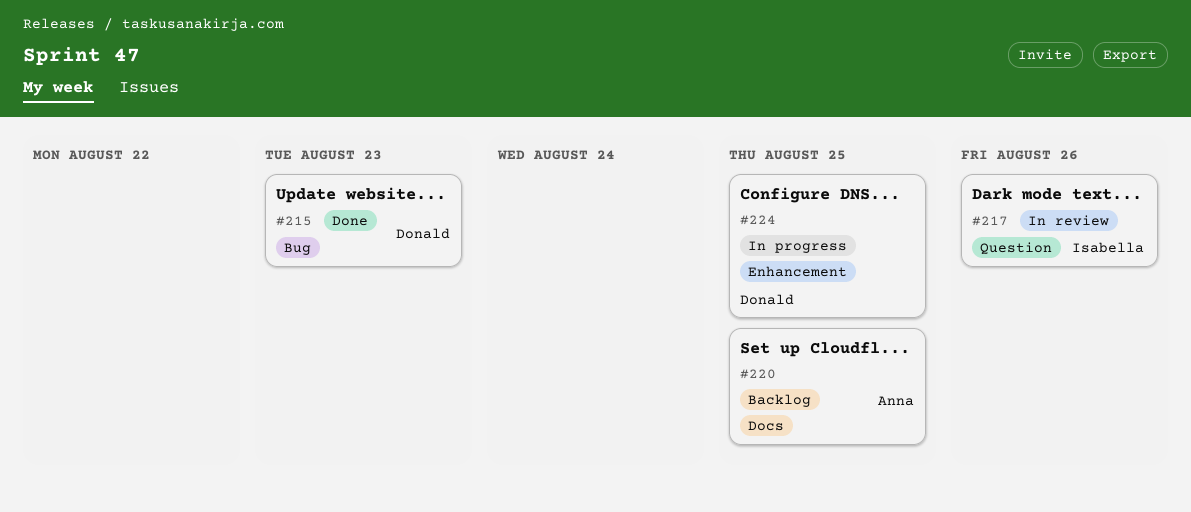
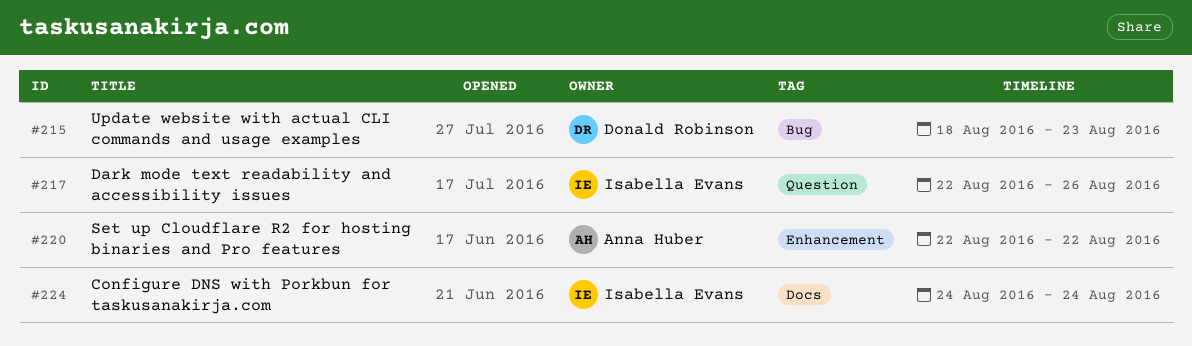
#220, label: Docs -> Enhancement
#220, due: Aug 25 -> Aug 22
#224, owner: Donald Robinson -> Isabella Evans
#224, label: Enhancement -> Docs
#224, due: Aug 25 -> Aug 24

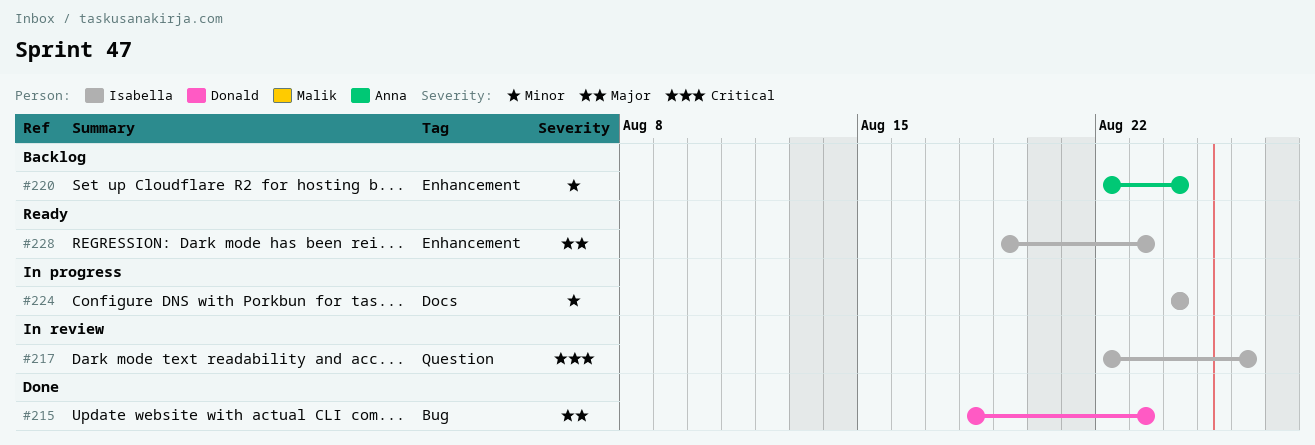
#220, due: Aug 22 -> Aug 24
#228: none -> present

